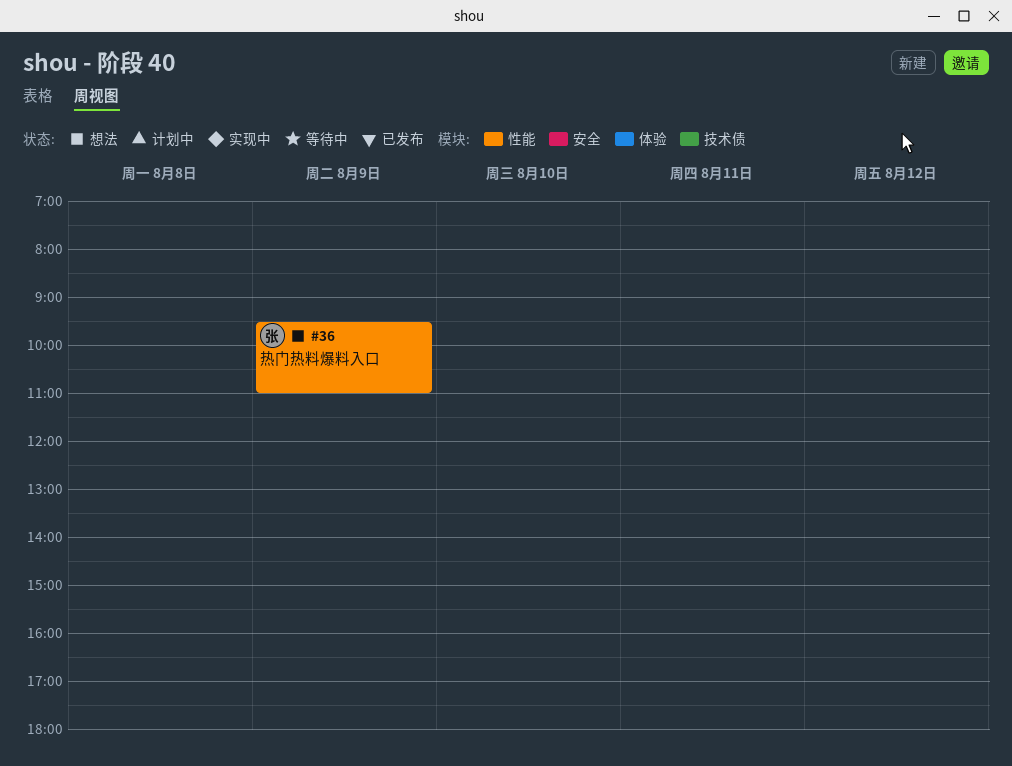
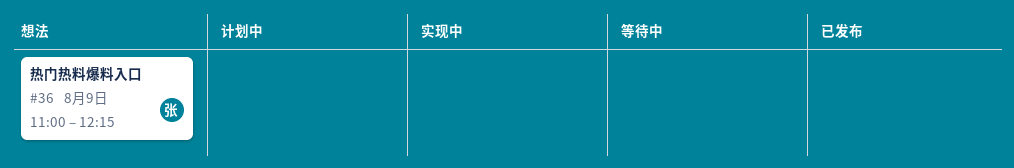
#36, begins: 09:30 -> 11:00
#36, ends: 11:00 -> 12:15

